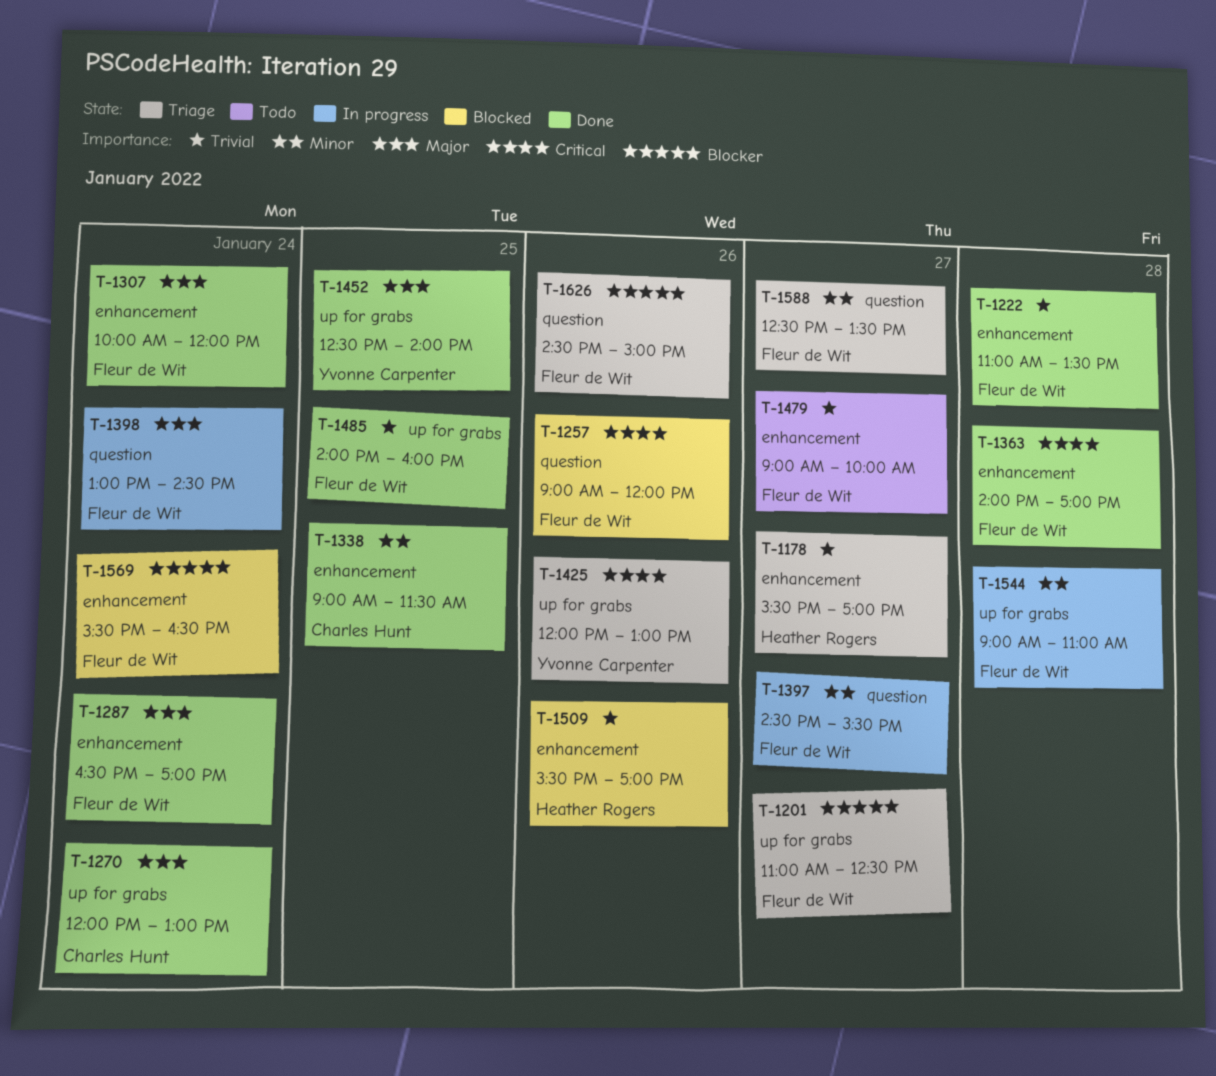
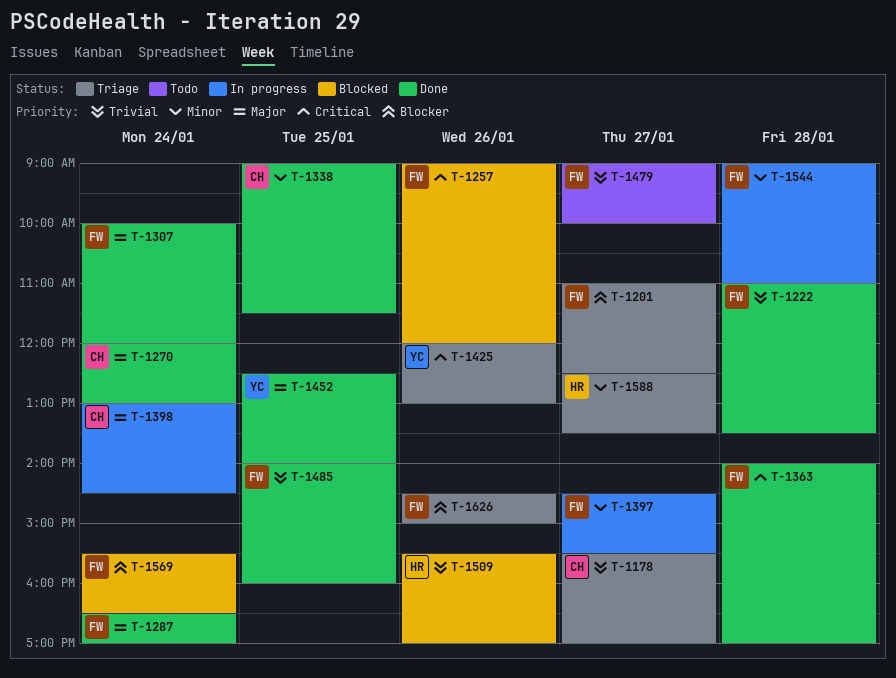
T-1178, owner: Heather Rogers -> Charles Hunt
T-1398, owner: Fleur de Wit -> Charles Hunt
T-1588, owner: Fleur de Wit -> Heather Rogers

